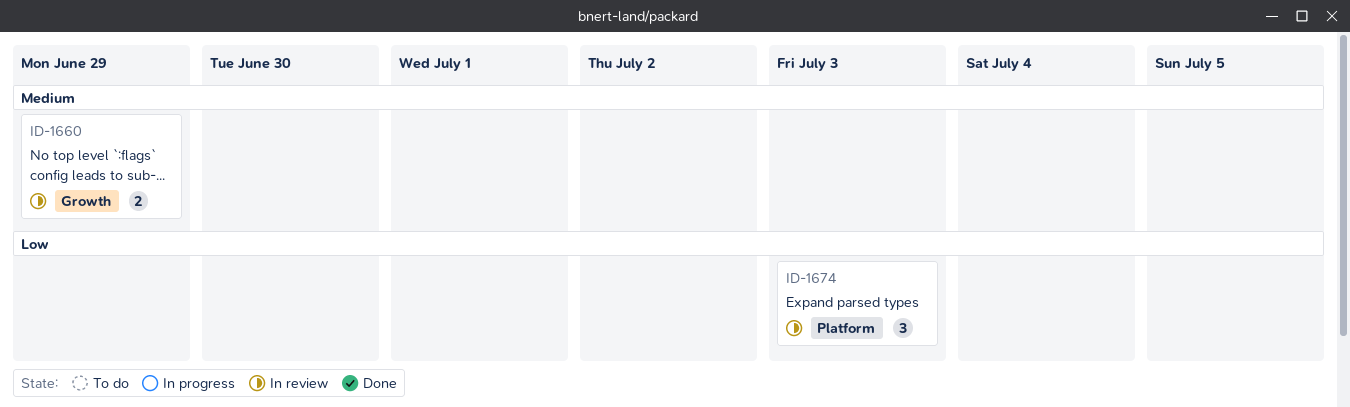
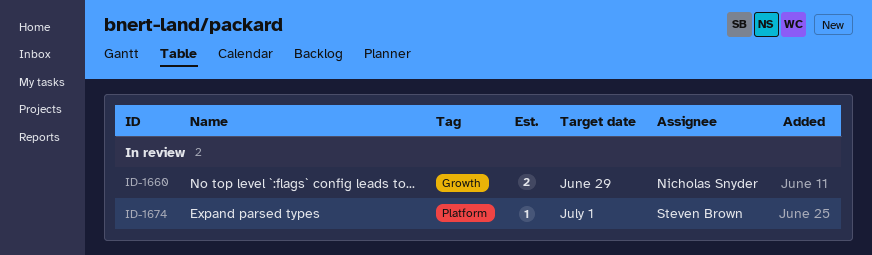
ID-1674, estimate: 3 -> 1
ID-1674, due: Jul 3 -> Jul 1

